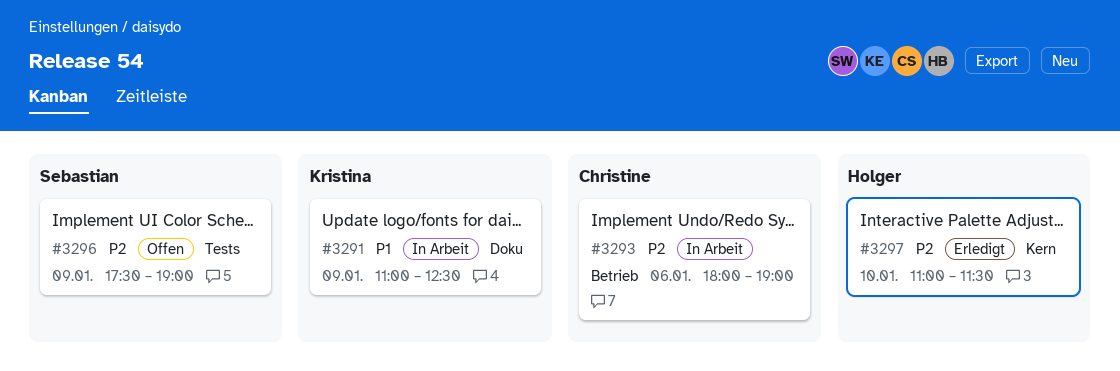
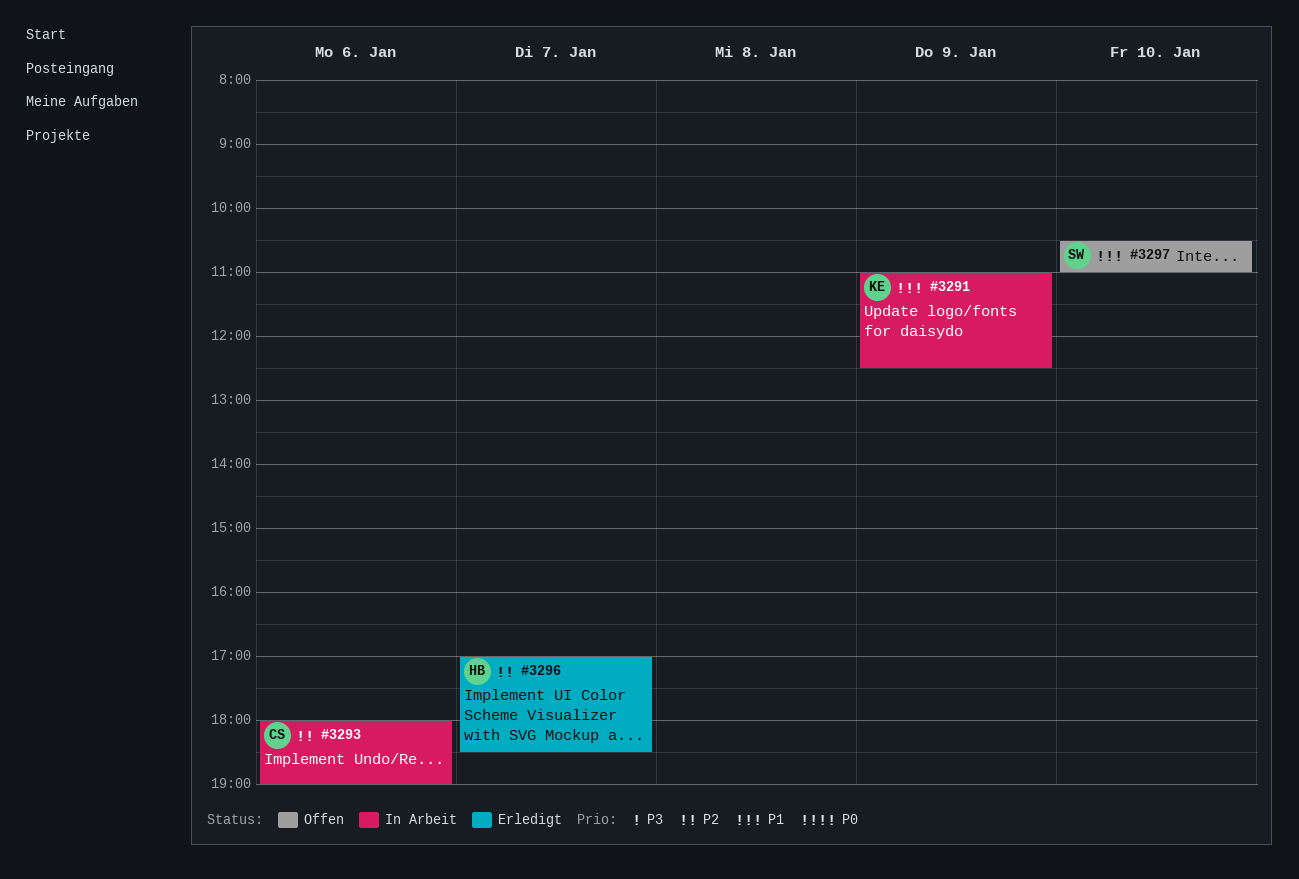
#3296, status: Offen -> Erledigt
#3296, owner: Sebastian -> Holger
#3296, day: Jan 9 -> Jan 7
#3296, begins: 17:30 -> 17:00
#3296, ends: 19:00 -> 18:30
#3297, status: Erledigt -> Offen
#3297, owner: Holger -> Sebastian
#3297, priority: P2 -> P1
#3297, begins: 11:00 -> 10:30
#3297, ends: 11:30 -> 11:00

